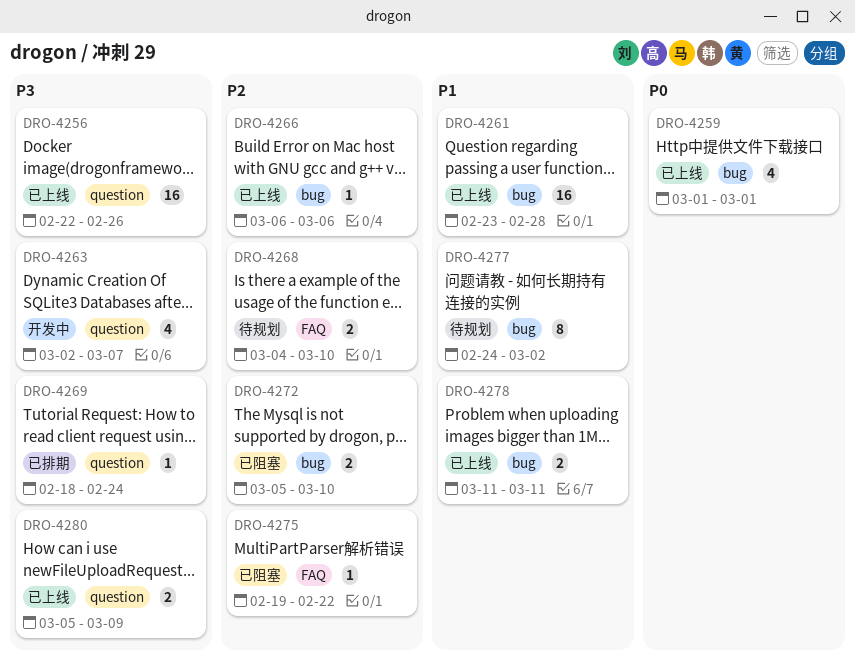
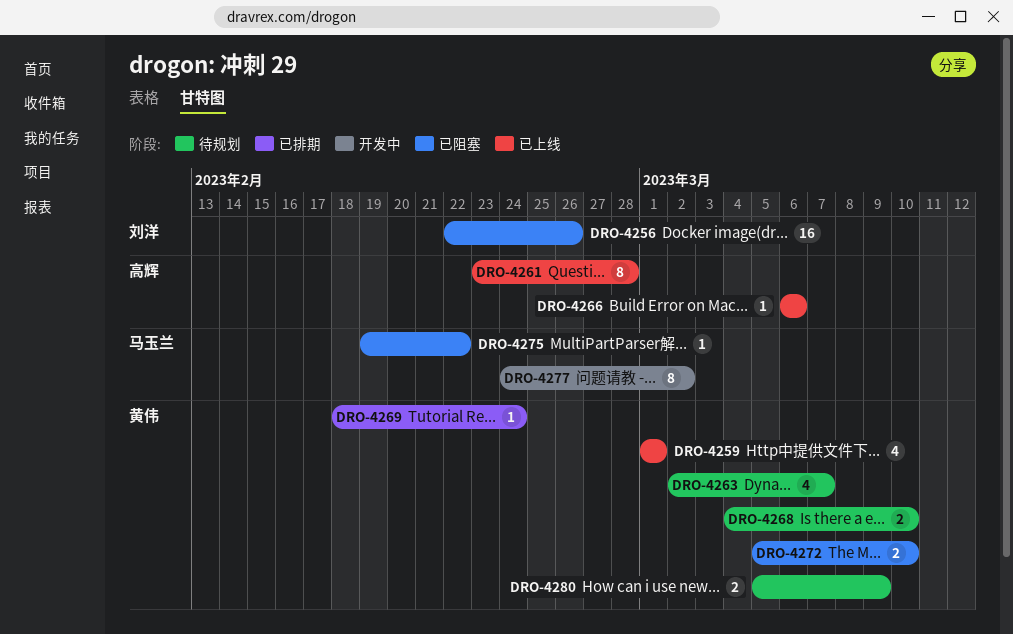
DRO-4256, status: 已上线 -> 已阻塞
DRO-4261, estimate: 16 -> 8
DRO-4263, status: 开发中 -> 待规划
DRO-4277, status: 待规划 -> 开发中
DRO-4278: present -> none
DRO-4280, status: 已上线 -> 待规划

